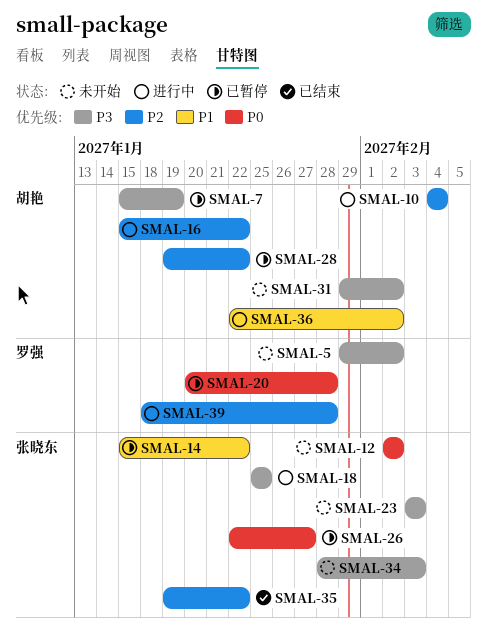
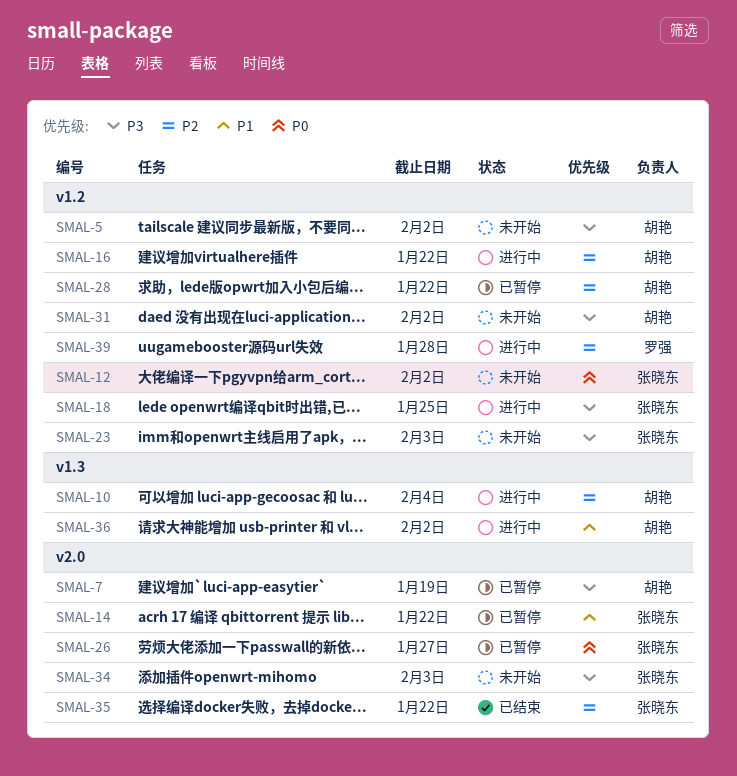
SMAL-5, owner: 罗强 -> 胡艳
SMAL-20: present -> none

